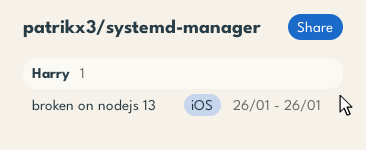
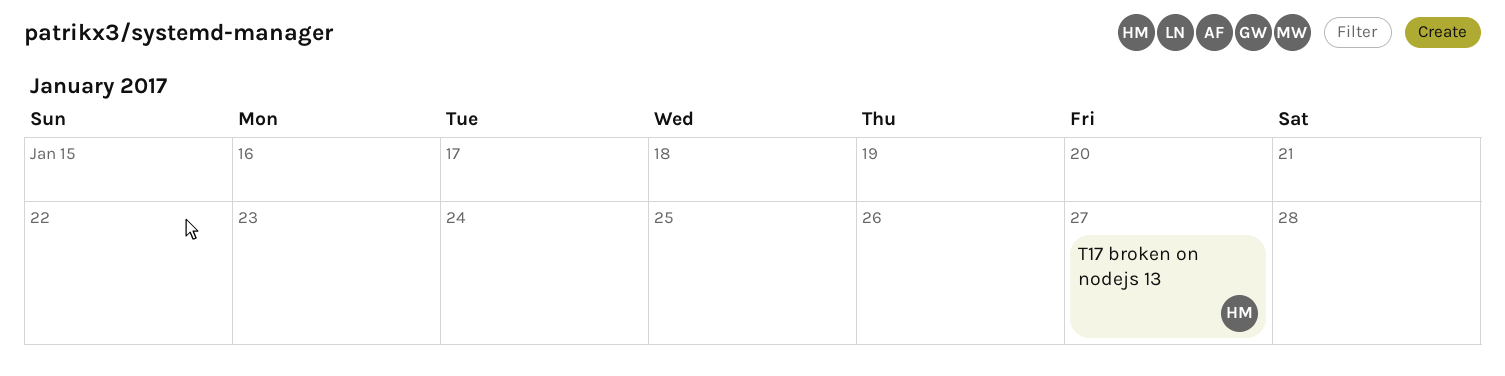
broken on nodejs 13, due: Jan 26 -> Jan 27

